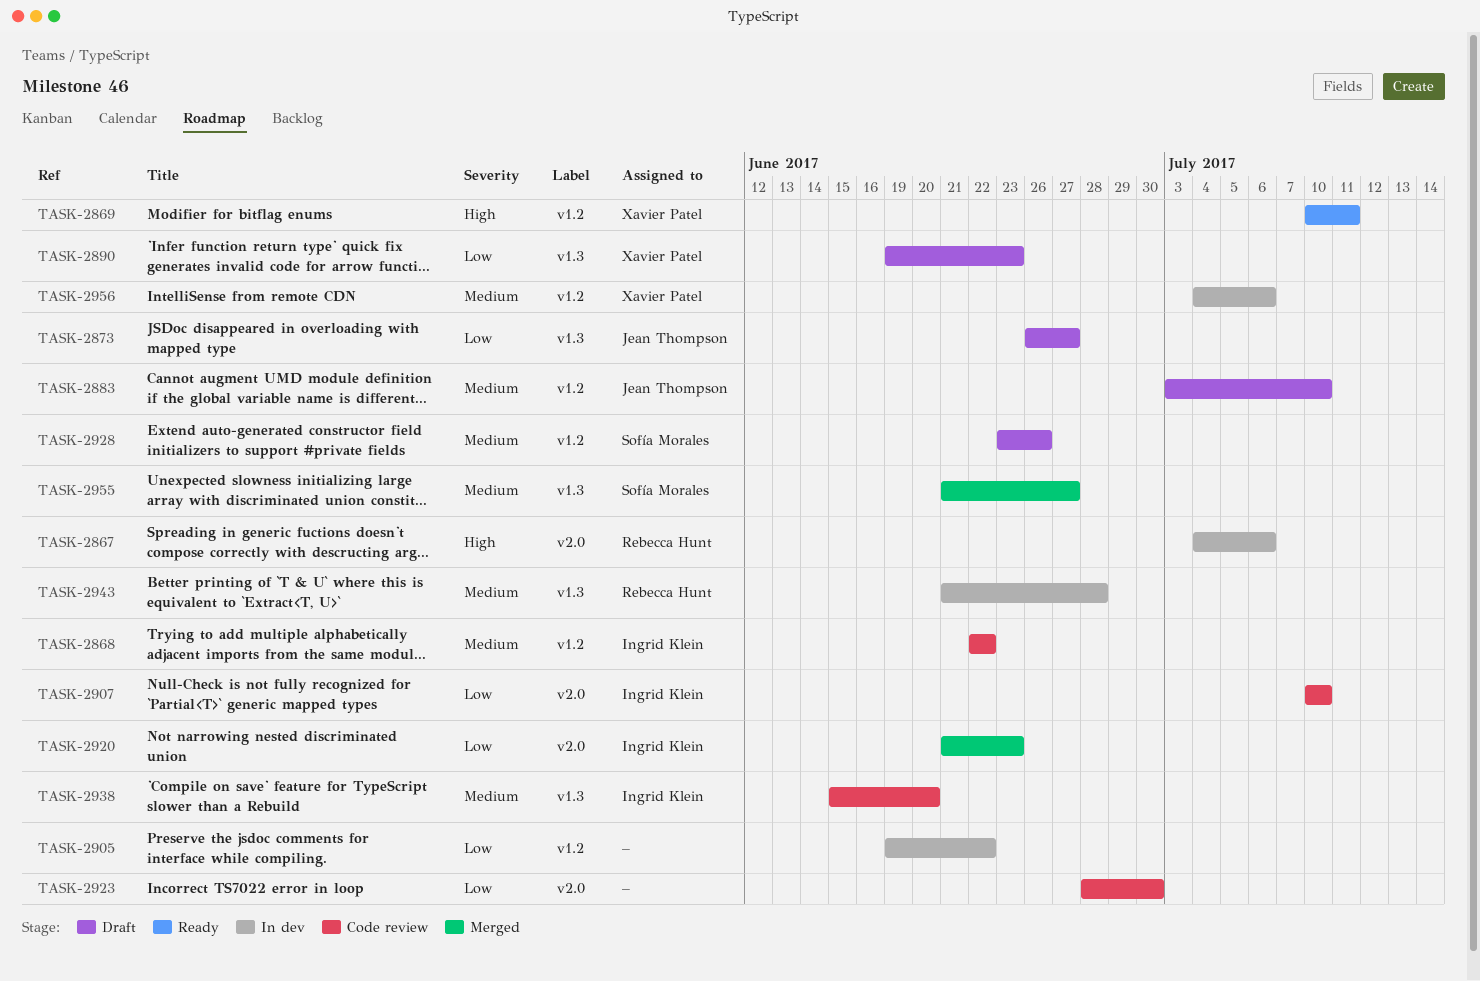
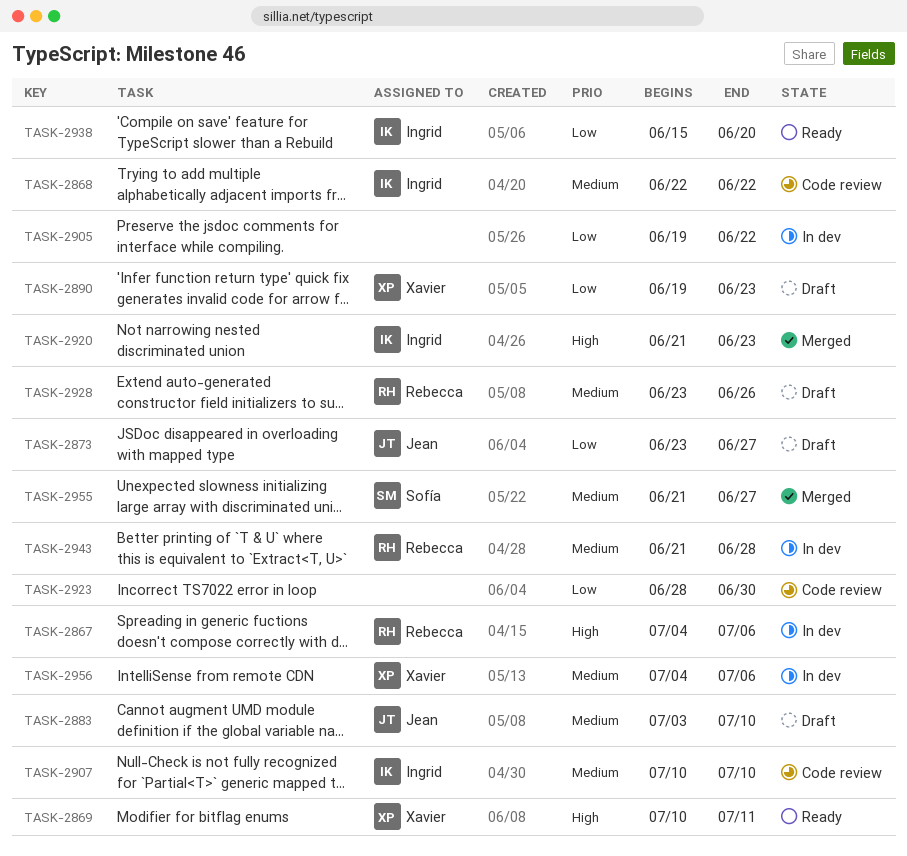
TASK-2873, start: Jun 26 -> Jun 23
TASK-2907, priority: Low -> Medium
TASK-2920, priority: Low -> High
TASK-2928, owner: Sofía Morales -> Rebecca Hunt
TASK-2938, status: Code review -> Ready
TASK-2938, priority: Medium -> Low

